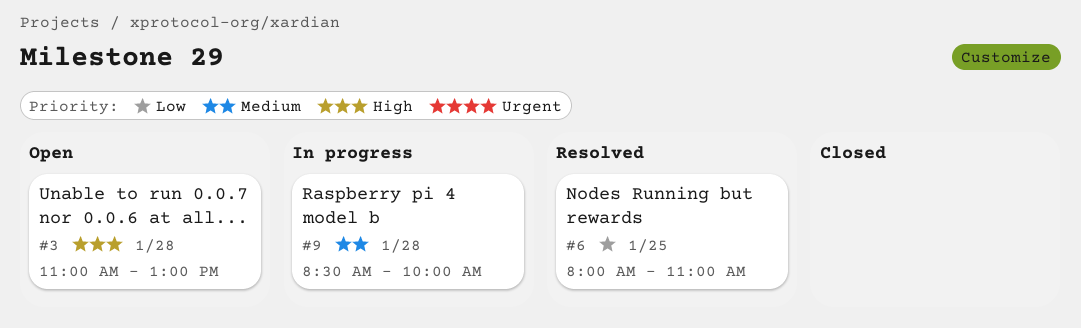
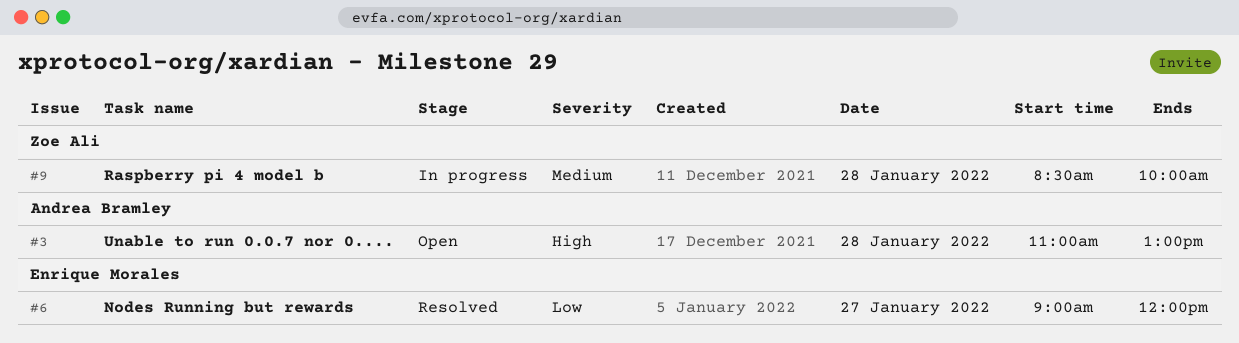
#6, day: Jan 25 -> Jan 27
#6, begins: 08:00 -> 09:00
#6, ends: 11:00 -> 12:00

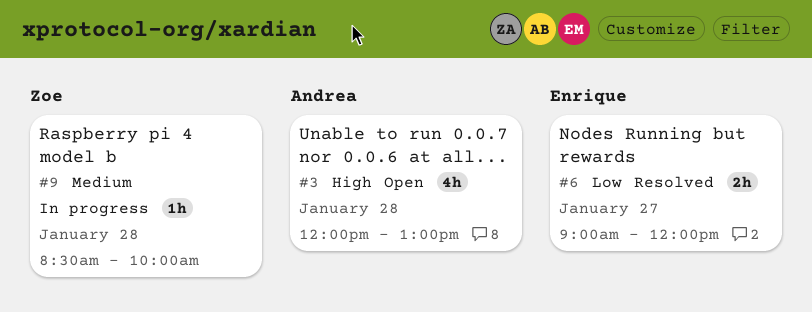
#3, begins: 11:00 -> 12:00

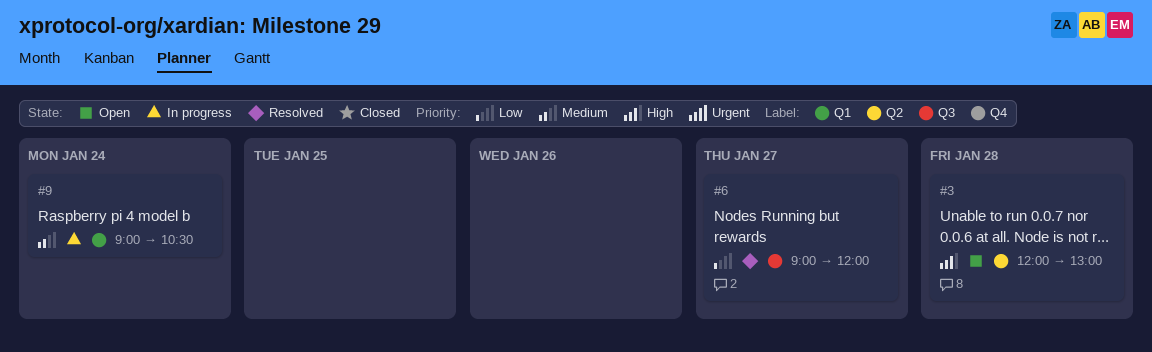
#9, day: Jan 28 -> Jan 24
#9, begins: 08:30 -> 09:00
#9, ends: 10:00 -> 10:30

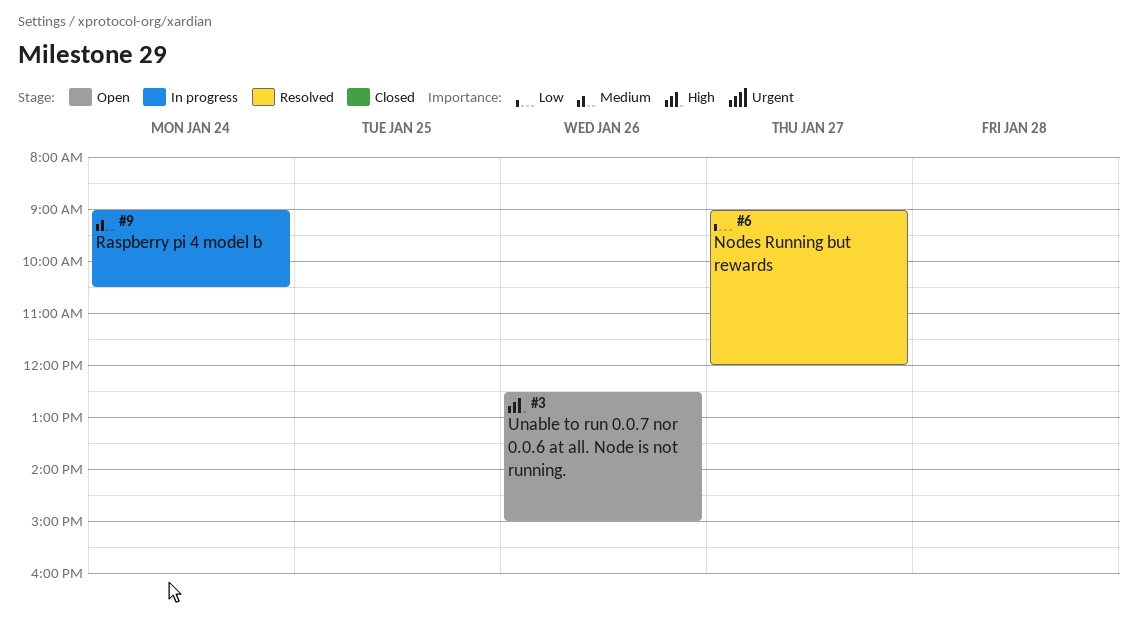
#3, day: Jan 28 -> Jan 26
#3, begins: 12:00 -> 12:30
#3, ends: 13:00 -> 15:00

